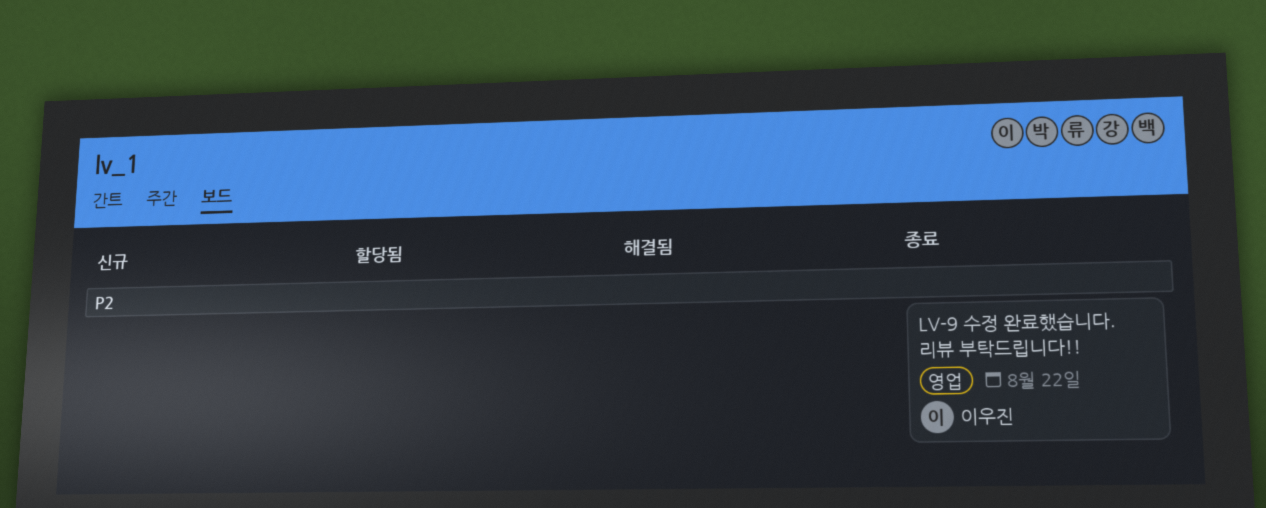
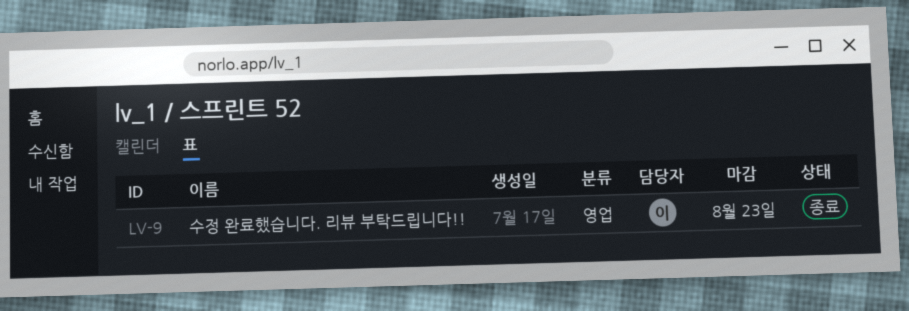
LV-9, due: Aug 22 -> Aug 23

